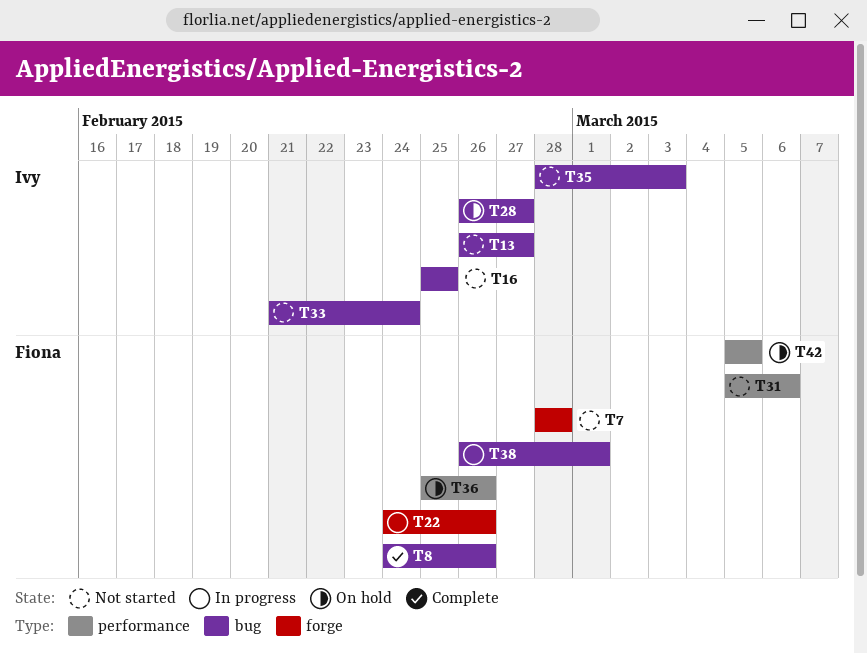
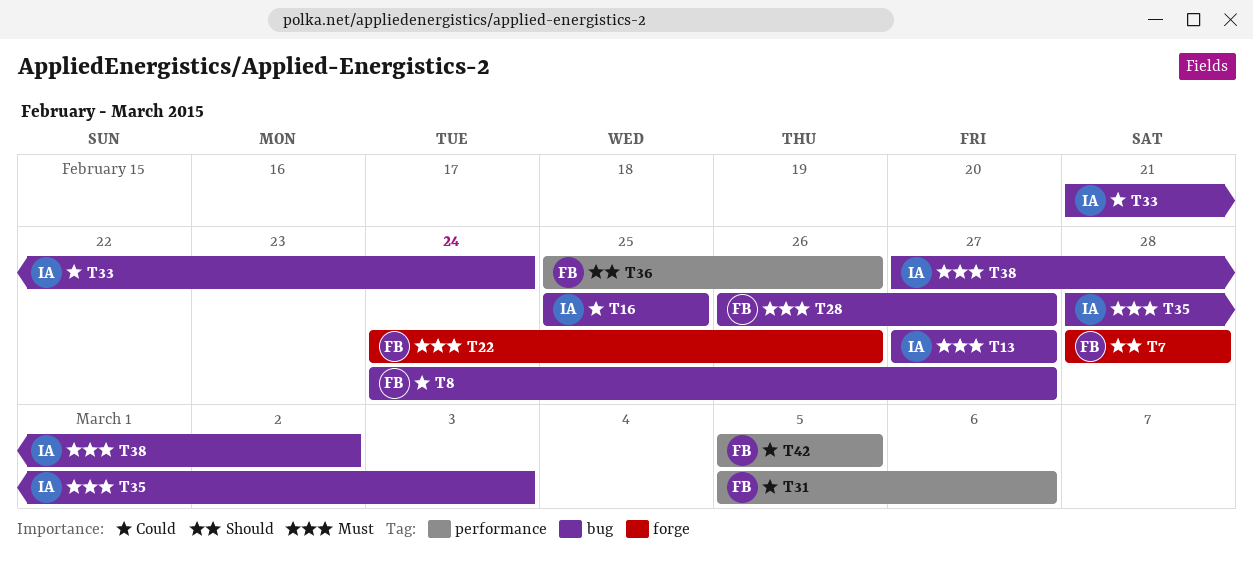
T8, due: Feb 26 -> Feb 27
T13, start: Feb 26 -> Feb 27
T28, owner: Ivy -> Fiona
T38, owner: Fiona -> Ivy
T38, start: Feb 26 -> Feb 27
T38, due: Mar 1 -> Mar 2

